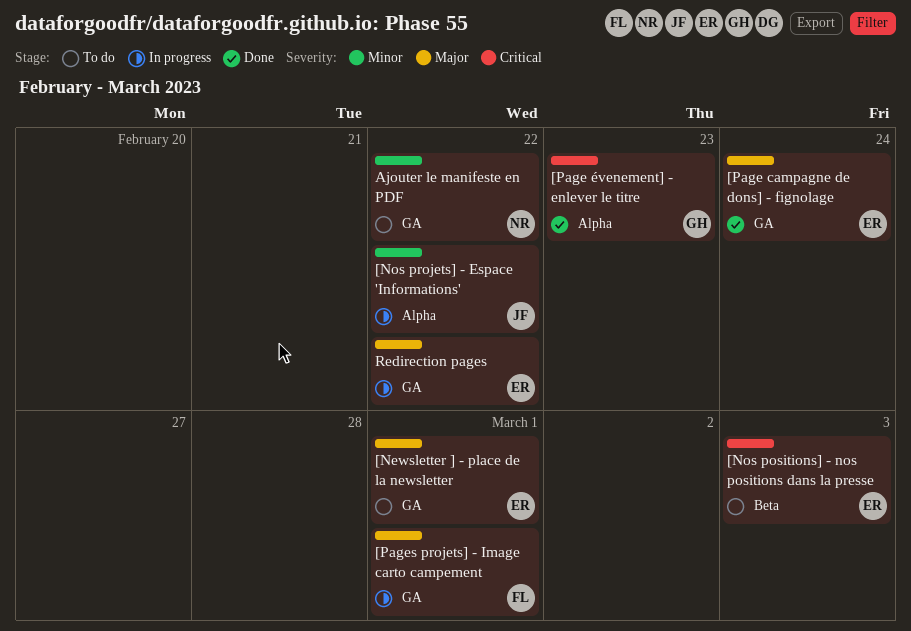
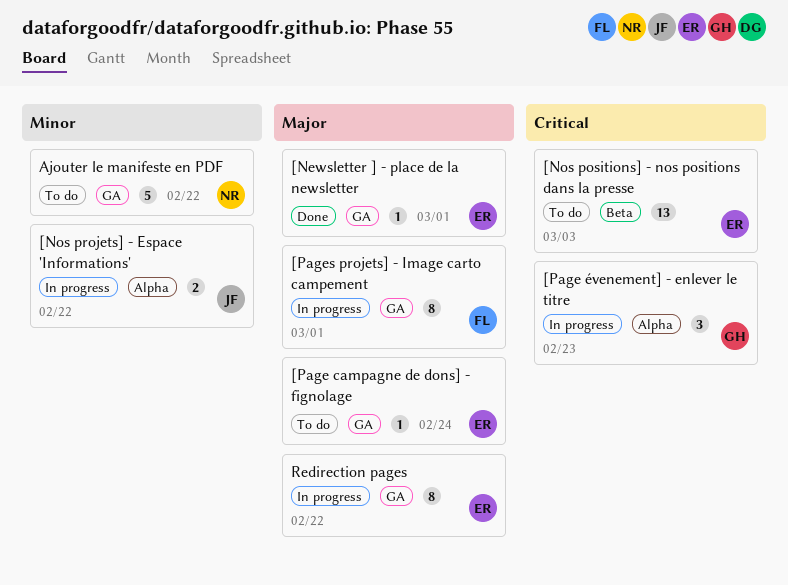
[Newsletter ] - place de la newsletter, status: To do -> Done
[Page campagne de dons] - fignolage, status: Done -> To do
[Page évenement] - enlever le titre, status: Done -> In progress

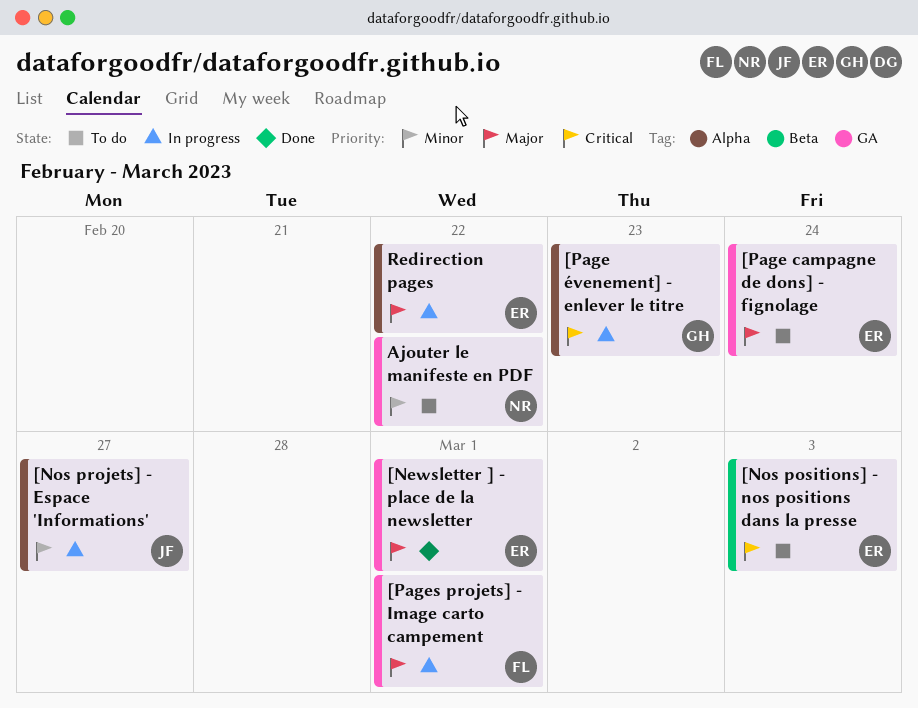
[Nos projets] - Espace 'Informations', due: Feb 22 -> Feb 27
Redirection pages, label: GA -> Alpha

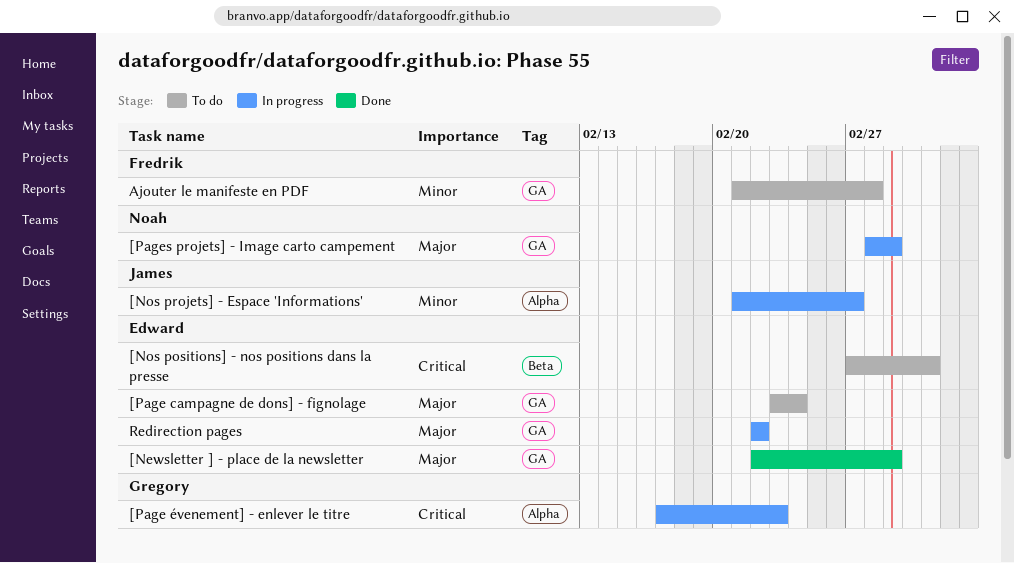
[Pages projets] - Image carto campement, owner: Fredrik -> Noah
Ajouter le manifeste en PDF, owner: Noah -> Fredrik
Ajouter le manifeste en PDF, due: Feb 22 -> Feb 28
Redirection pages, label: Alpha -> GA

